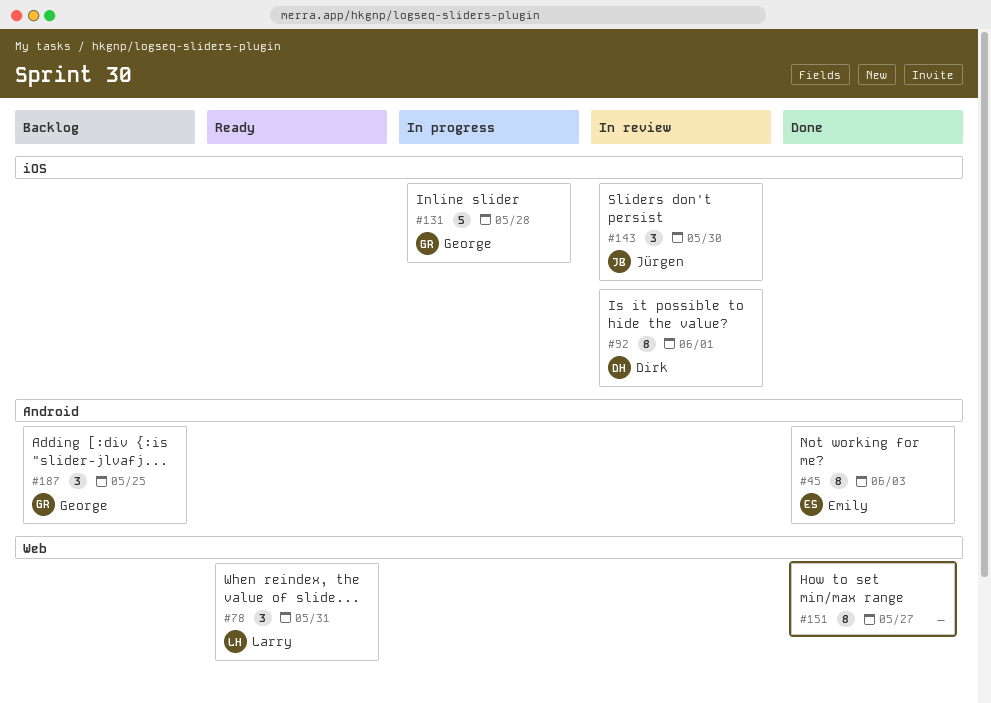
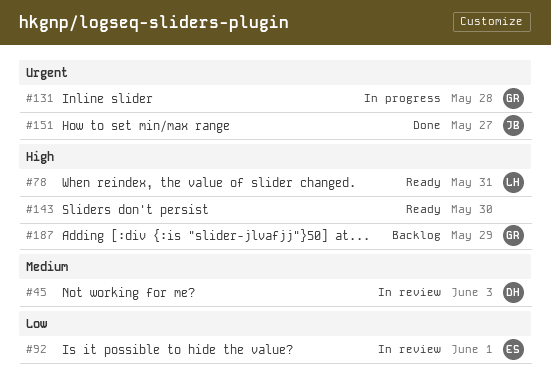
#45, status: Done -> In review
#45, owner: Emily -> Dirk
#92, owner: Dirk -> Emily
#143, status: In review -> Ready
#143, owner: Jürgen -> none
#151, owner: none -> Jürgen
#187, due: May 25 -> May 29

